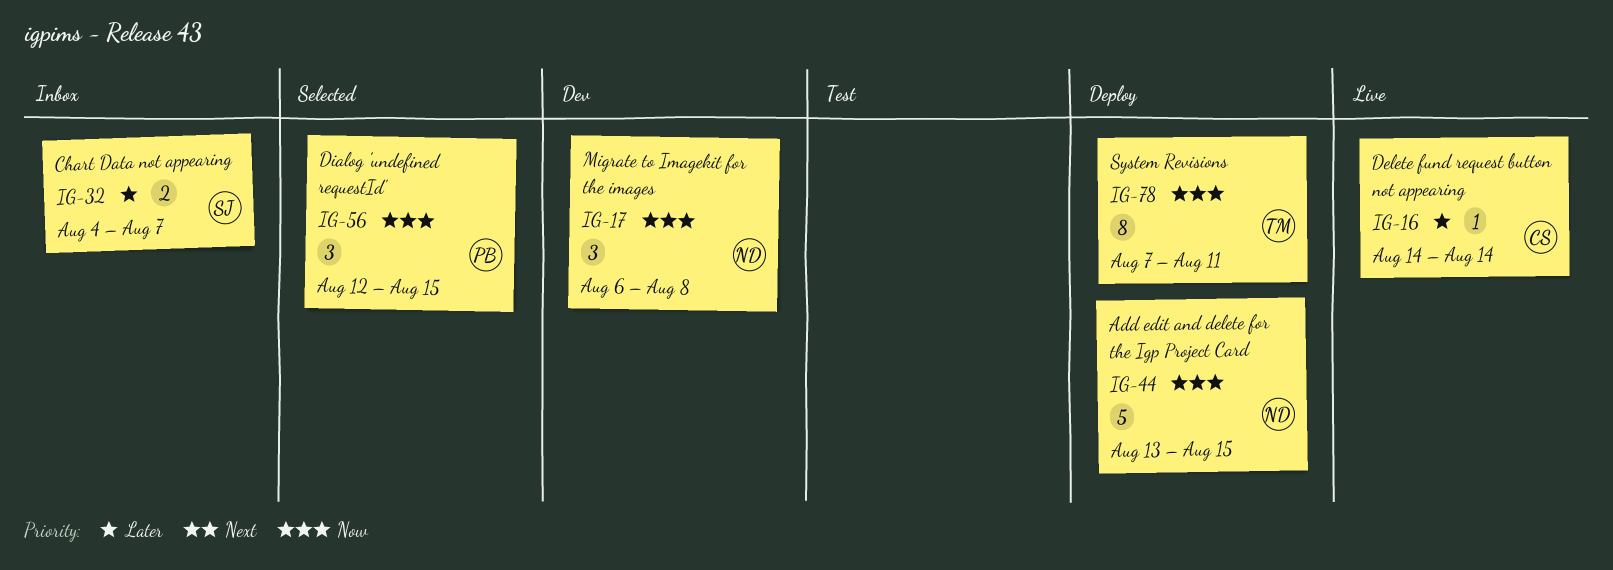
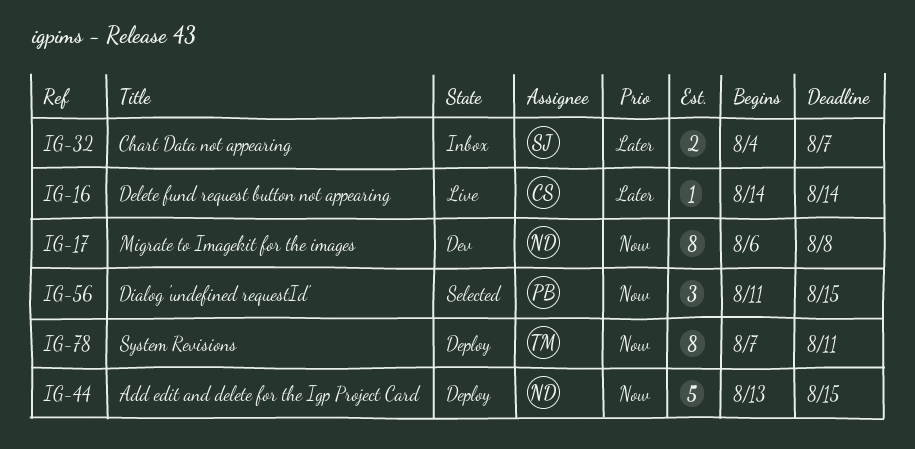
IG-17, estimate: 3 -> 8
IG-56, start: Aug 12 -> Aug 11

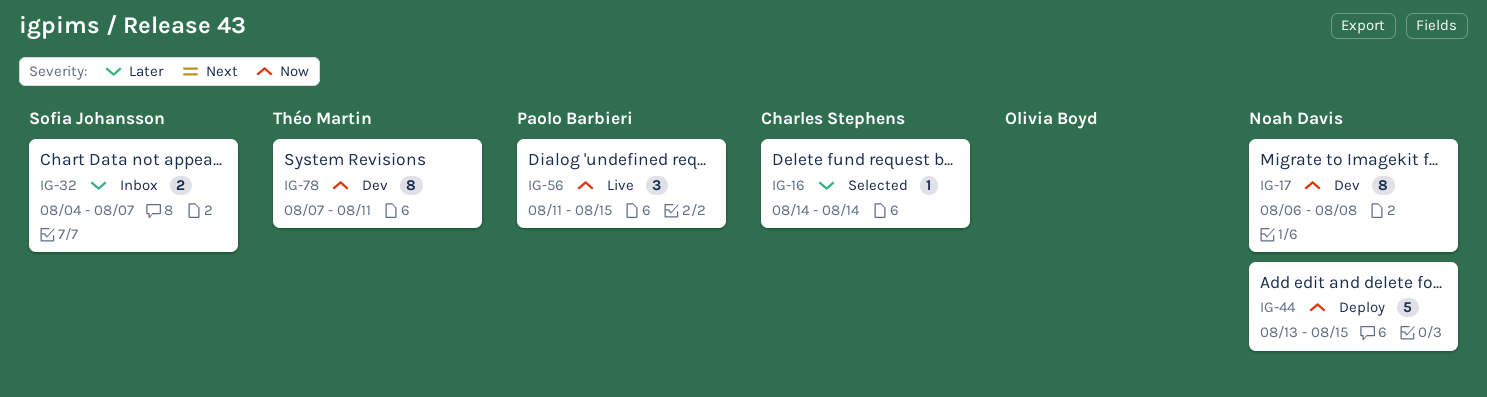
IG-16, status: Live -> Selected
IG-56, status: Selected -> Live
IG-78, status: Deploy -> Dev

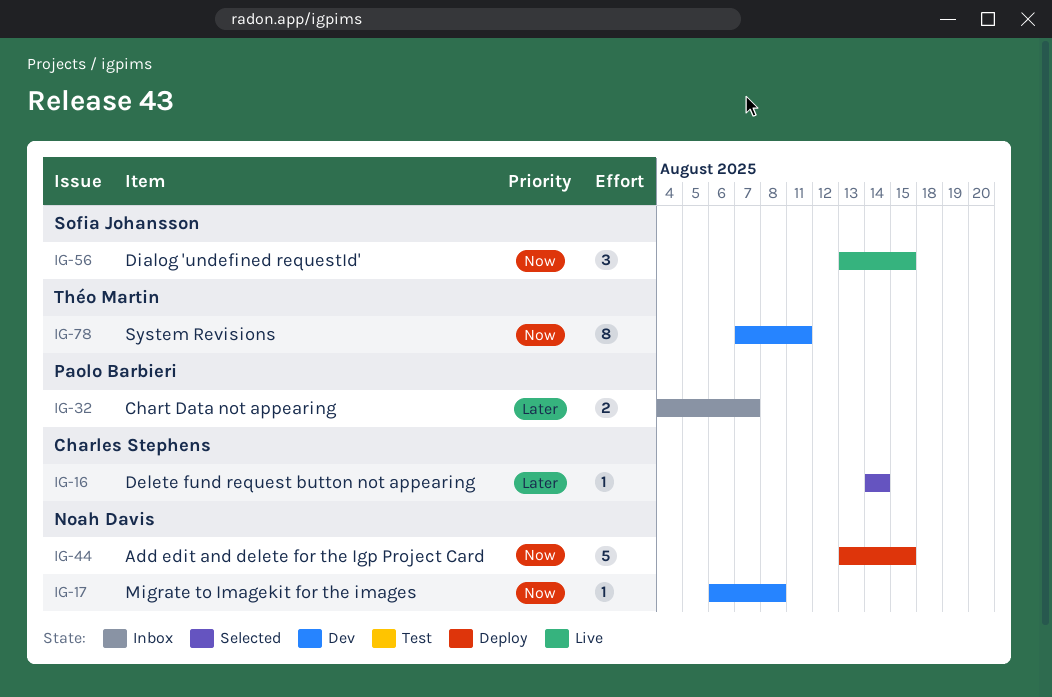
IG-17, estimate: 8 -> 1
IG-32, owner: Sofia Johansson -> Paolo Barbieri
IG-56, owner: Paolo Barbieri -> Sofia Johansson
IG-56, start: Aug 11 -> Aug 13

